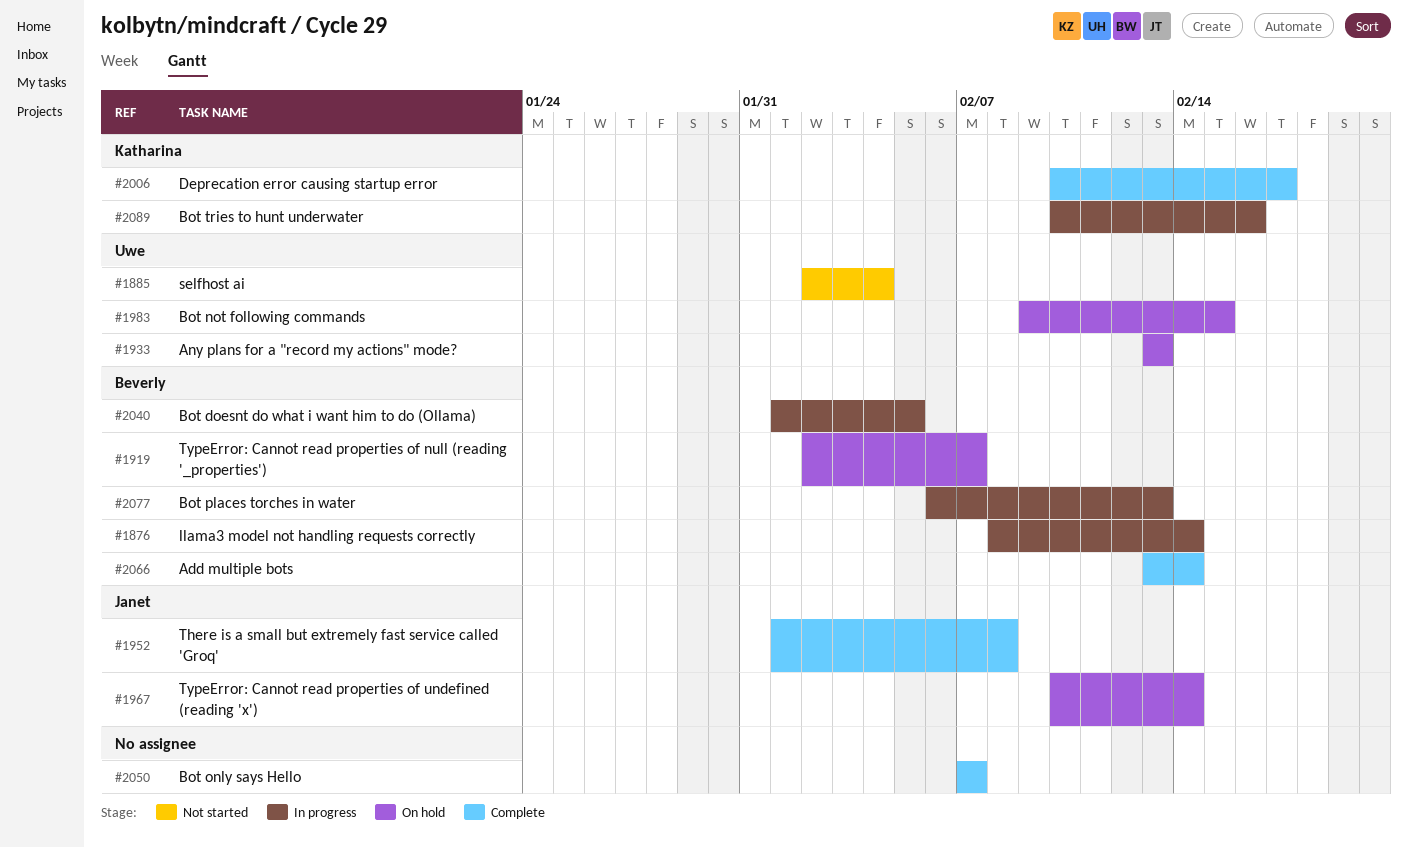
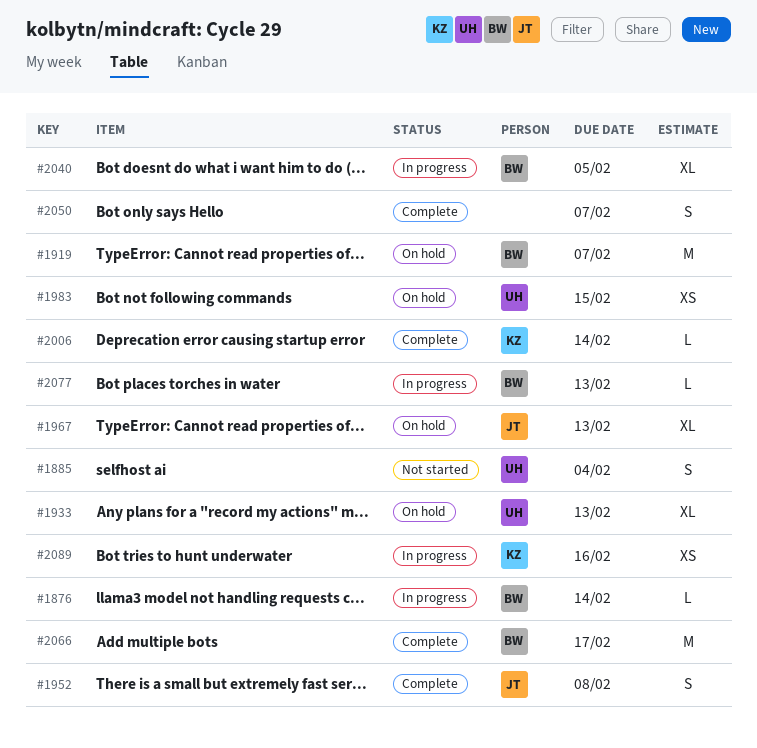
#1967, due: Feb 14 -> Feb 13
#2006, due: Feb 17 -> Feb 14
#2066, due: Feb 14 -> Feb 17

